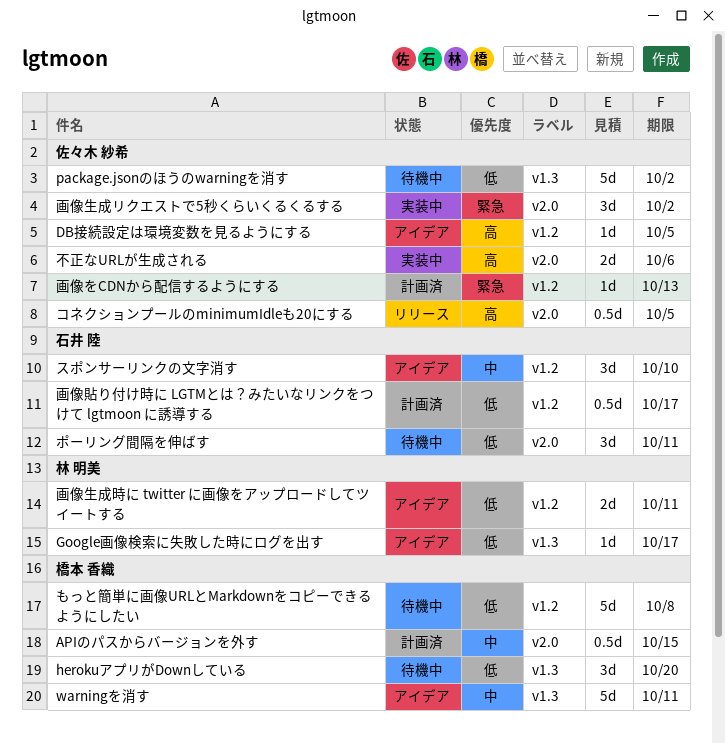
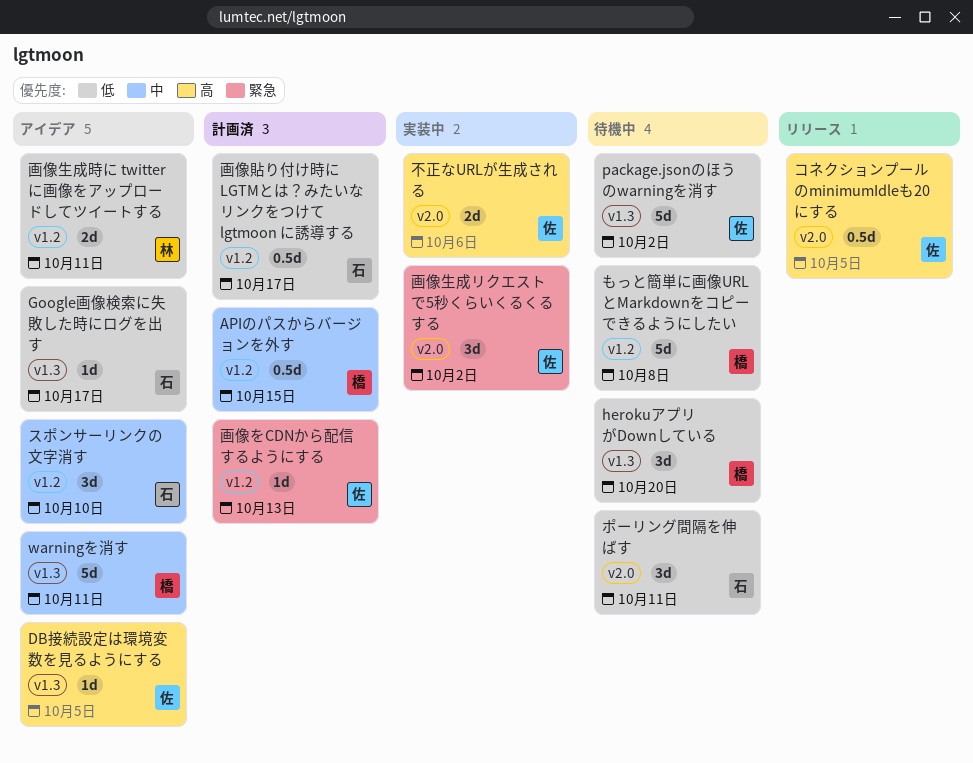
APIのパスからバージョンを外す, label: v2.0 -> v1.2
DB接続設定は環境変数を見るようにする, label: v1.2 -> v1.3
Google画像検索に失敗した時にログを出す, owner: 林 明美 -> 石井 陸

